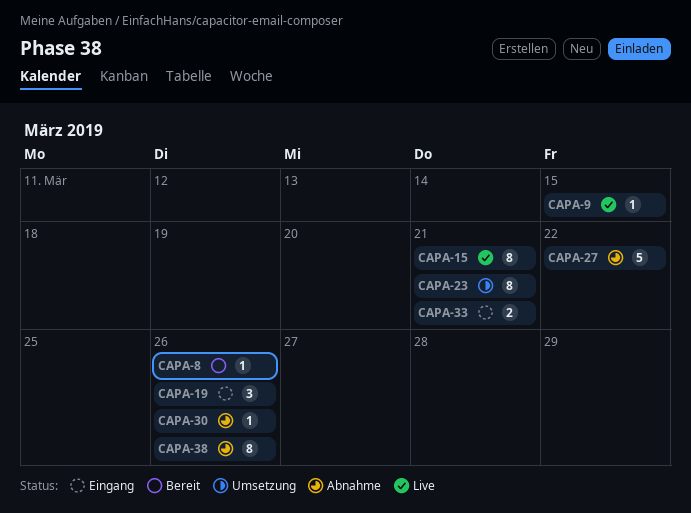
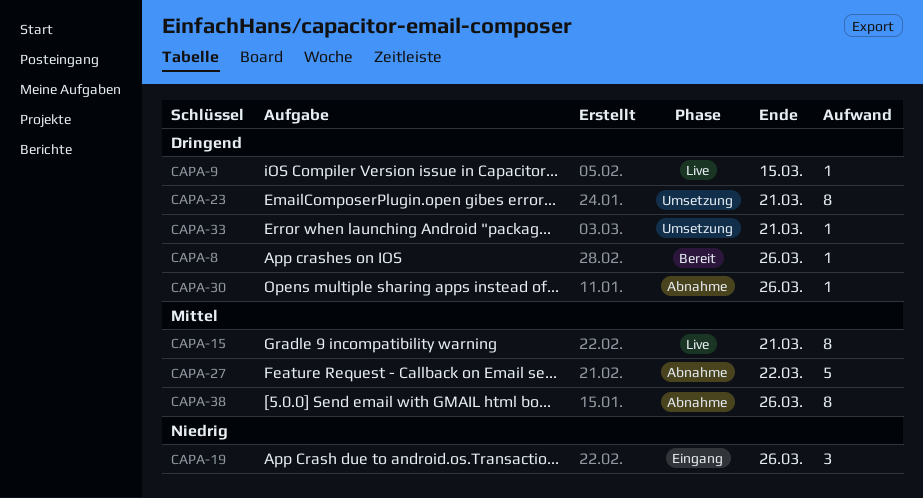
CAPA-33, status: Eingang -> Umsetzung
CAPA-33, estimate: 2 -> 1

